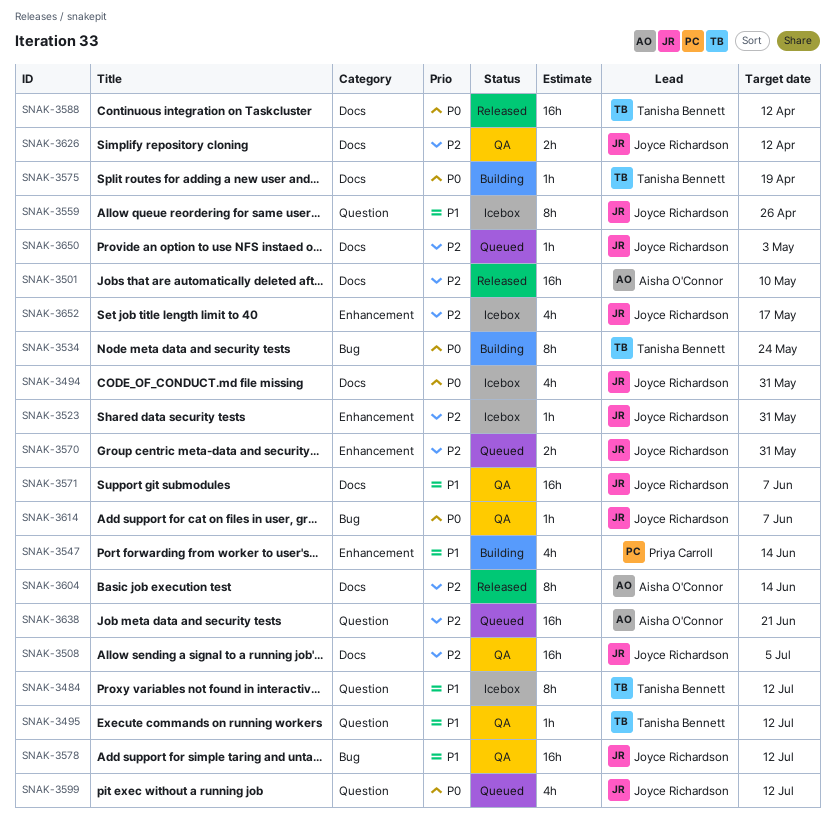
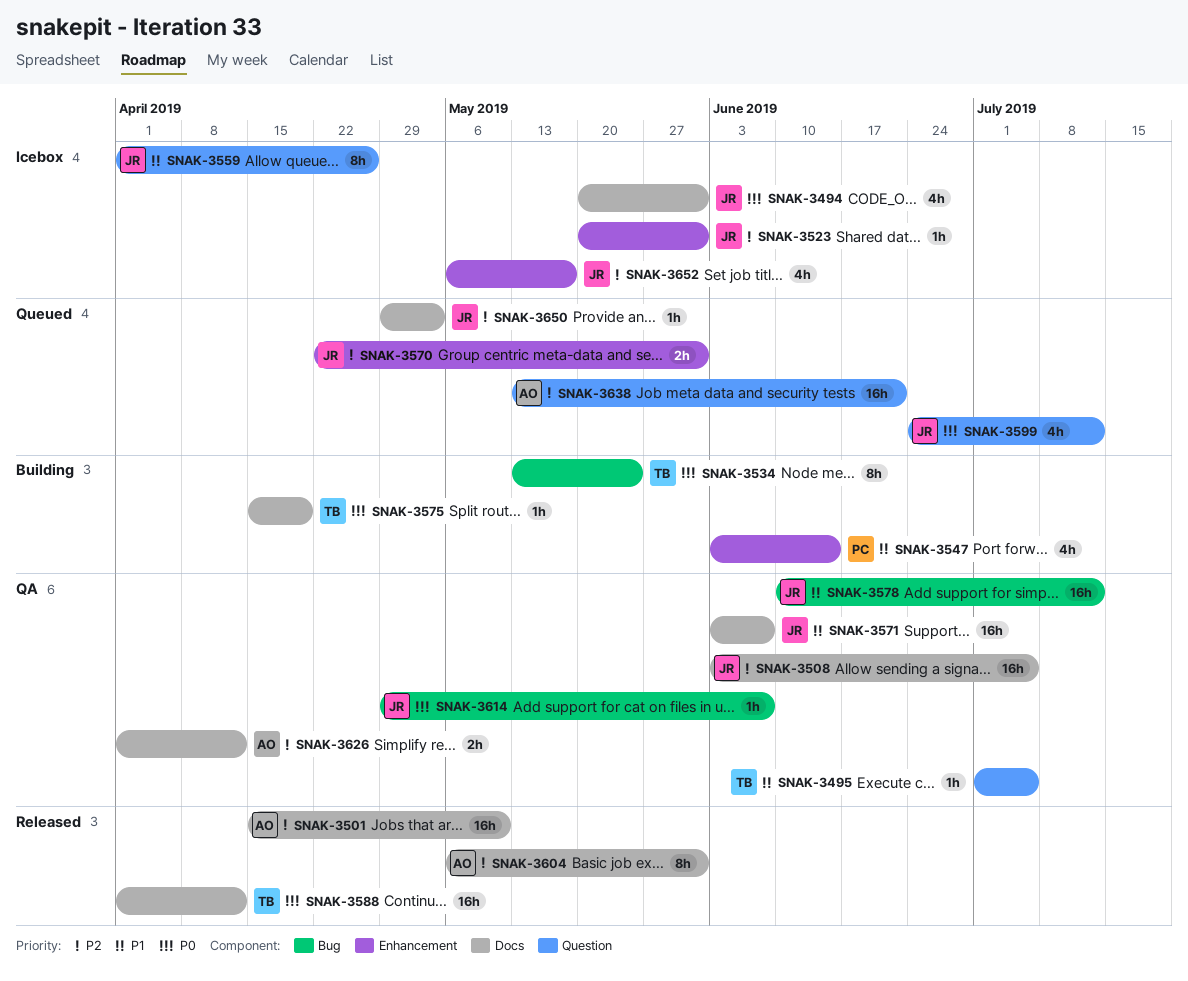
SNAK-3484: present -> none
SNAK-3495, due: Jul 12 -> Jul 5
SNAK-3604, due: Jun 14 -> May 31
SNAK-3626, owner: Joyce Richardson -> Aisha O'Connor

